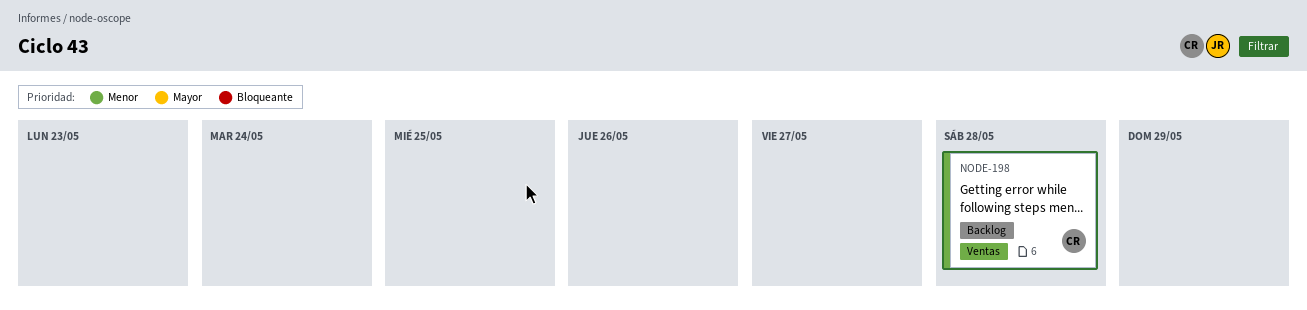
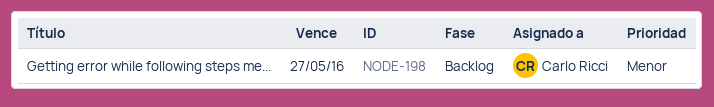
NODE-198, due: May 28 -> May 27

